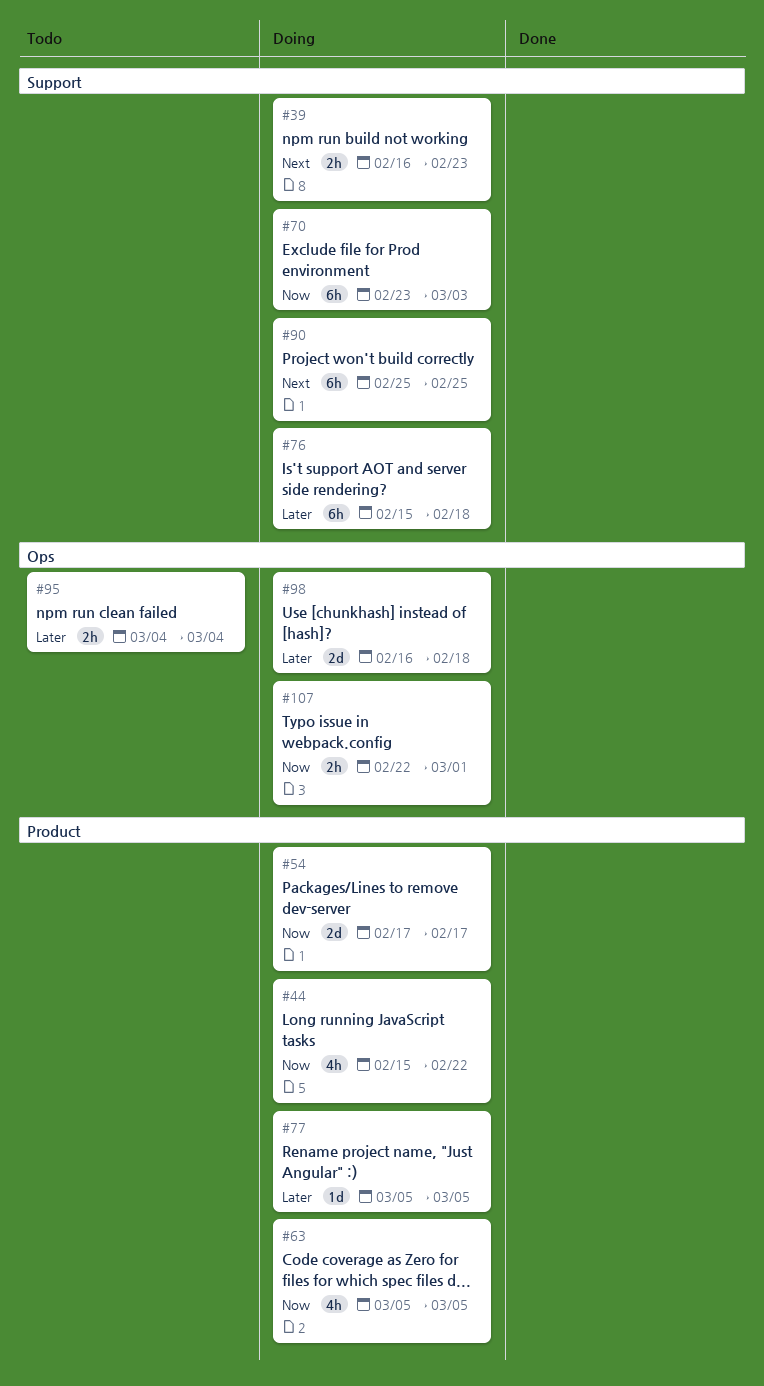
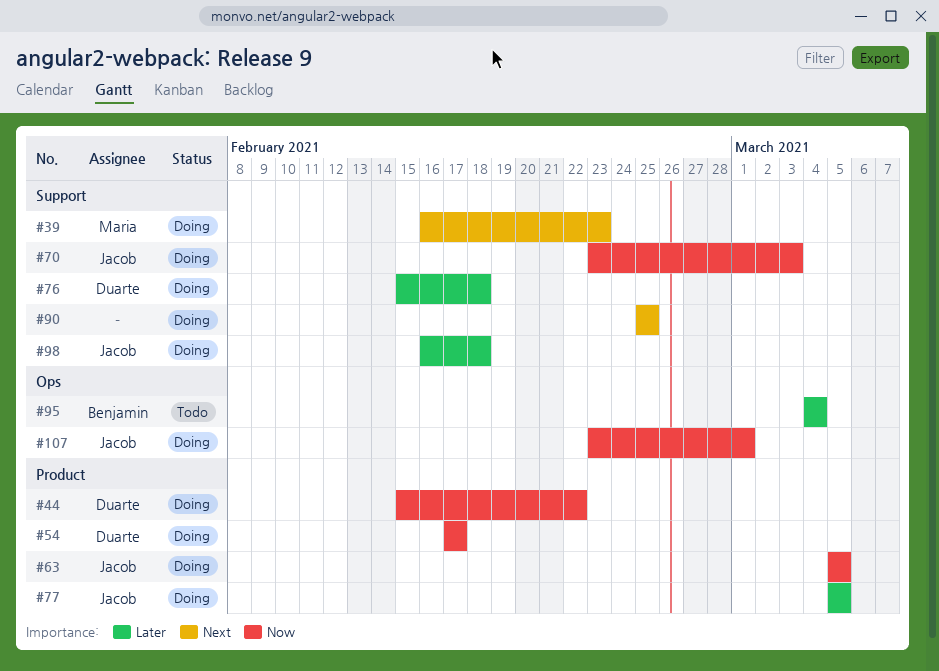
#98, label: Ops -> Support
#107, start: Feb 22 -> Feb 23

